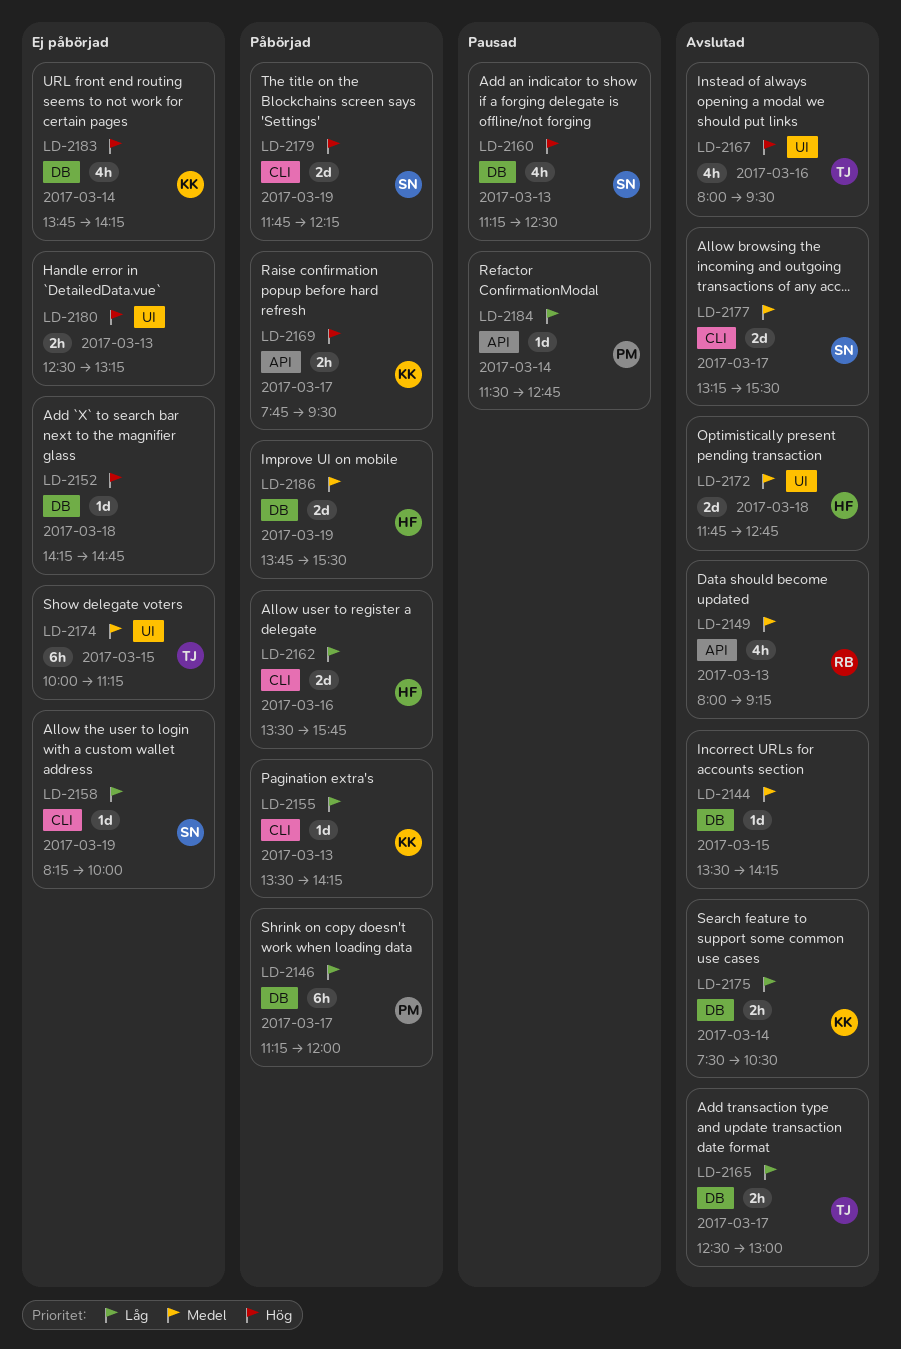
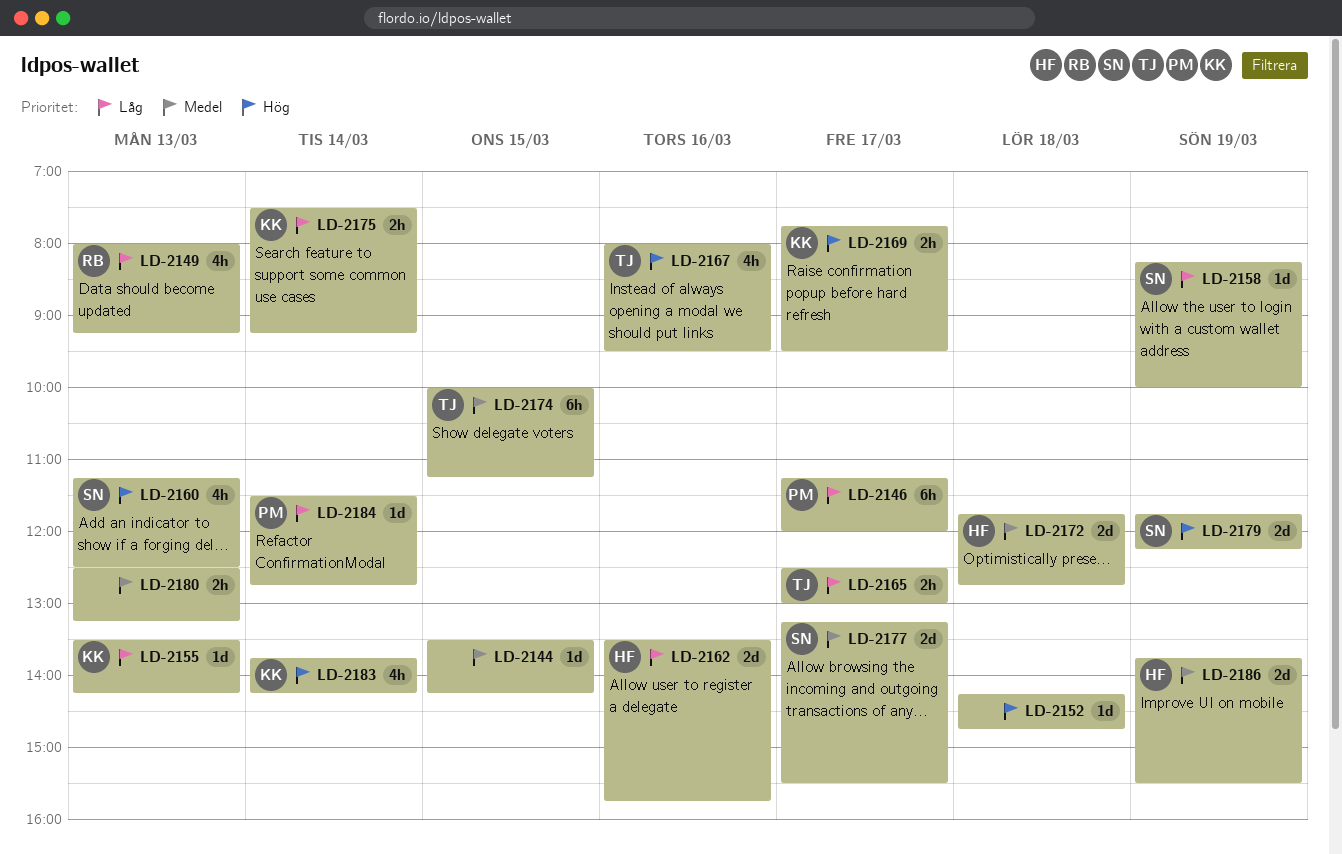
LD-2149, priority: Medel -> Låg
LD-2175, ends: 10:30 -> 09:15
LD-2180, priority: Hög -> Medel

